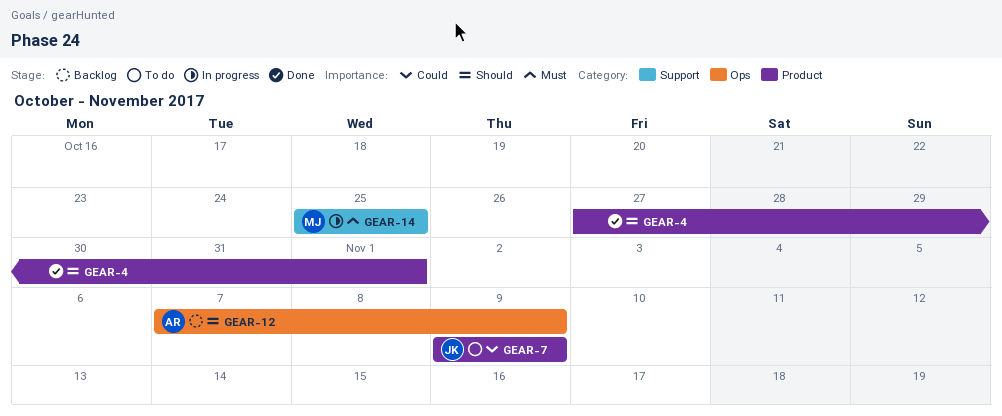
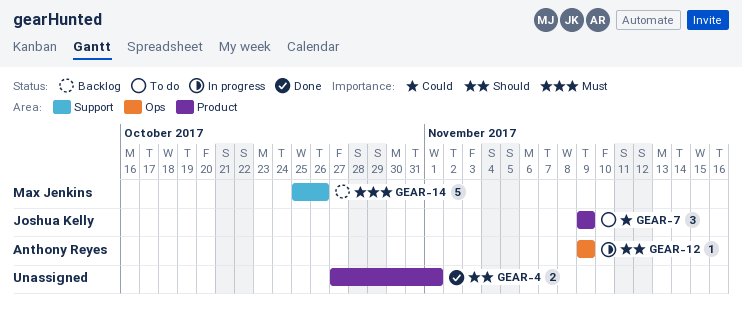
GEAR-12, status: Backlog -> In progress
GEAR-12, start: Nov 7 -> Nov 9
GEAR-14, status: In progress -> Backlog
GEAR-14, due: Oct 25 -> Oct 26

